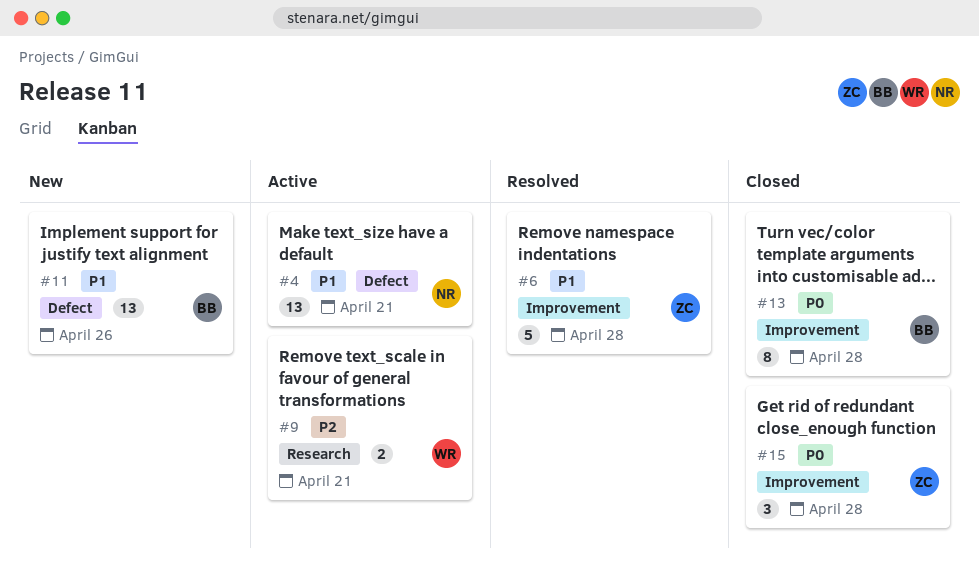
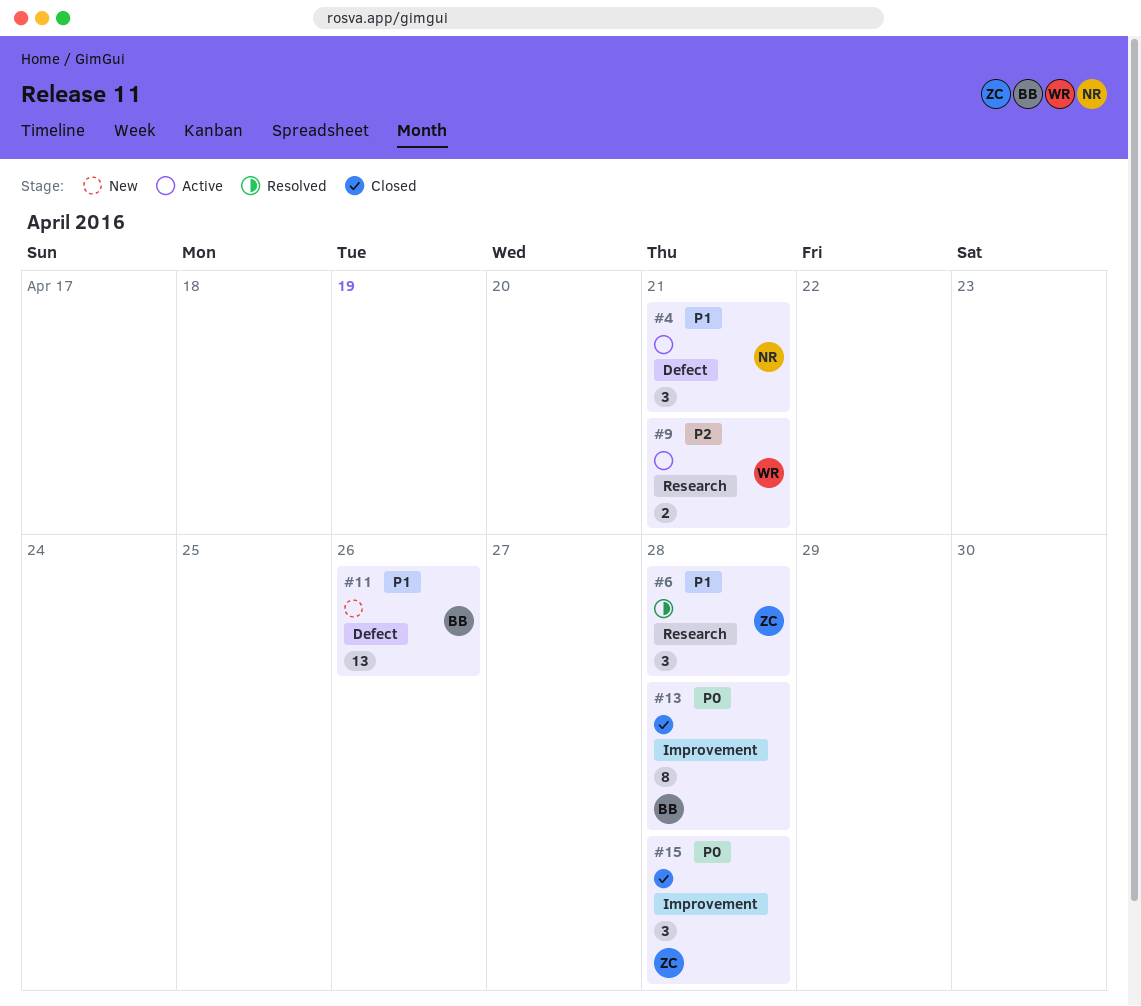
#4, estimate: 13 -> 3
#6, label: Improvement -> Research
#6, estimate: 5 -> 3

